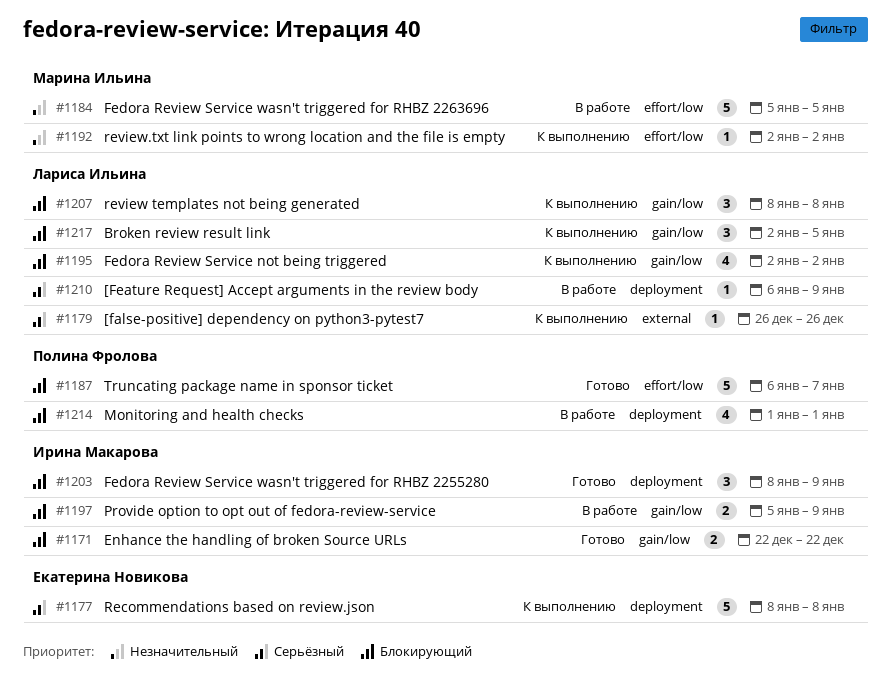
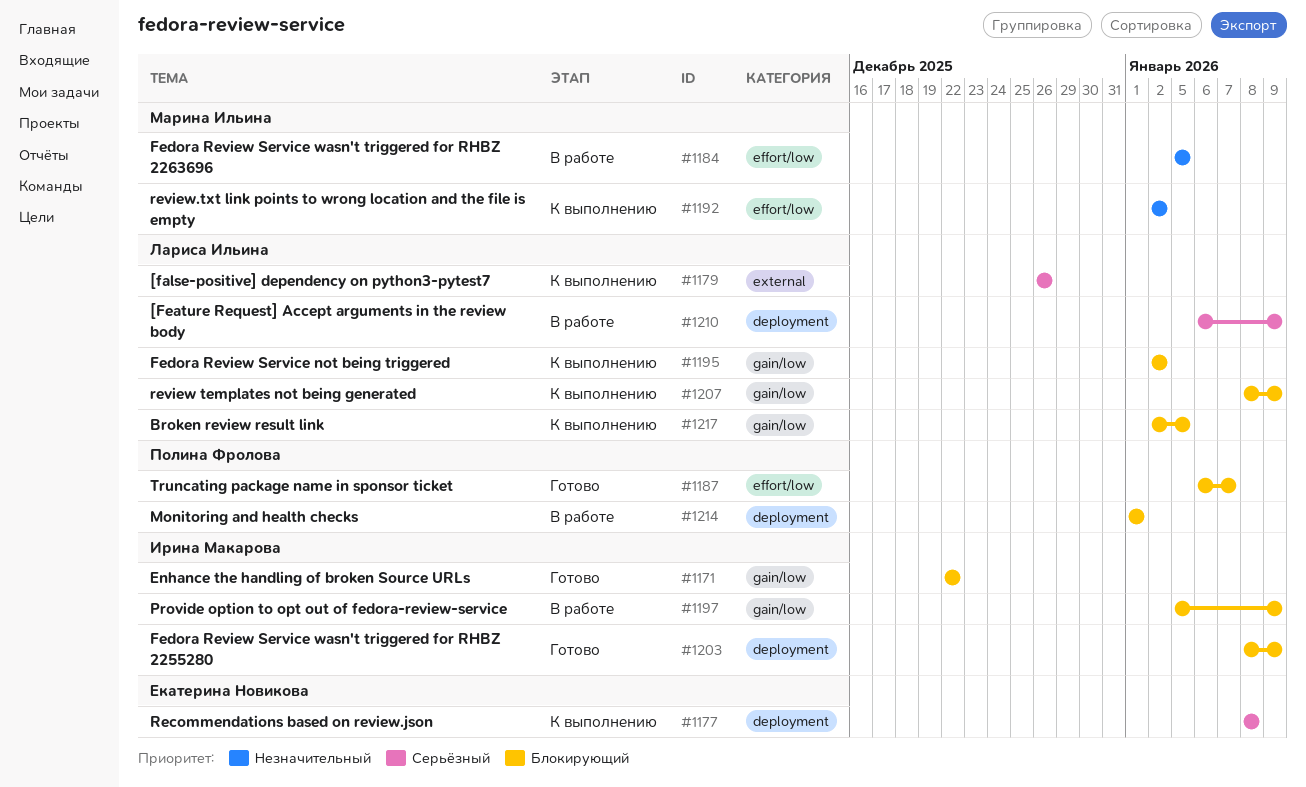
#1207, due: Jan 8 -> Jan 9

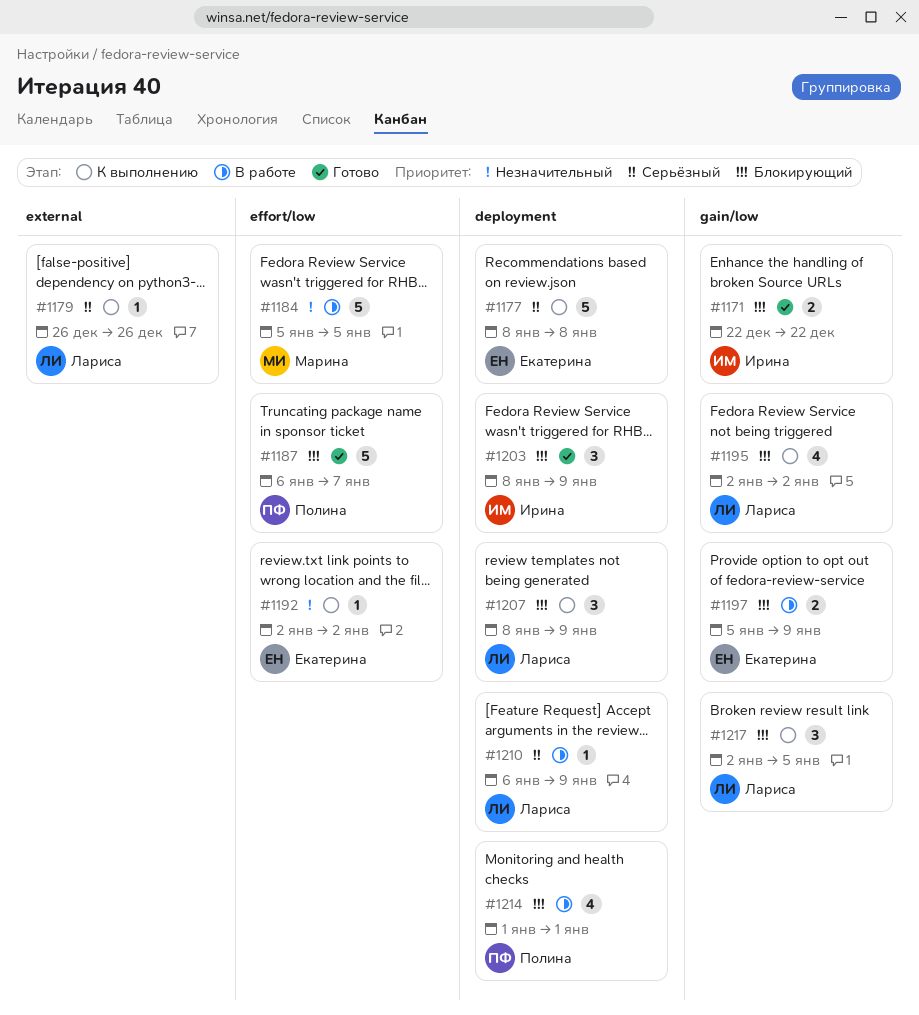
#1192, owner: Марина Ильина -> Екатерина Новикова
#1197, owner: Ирина Макарова -> Екатерина Новикова
#1207, label: gain/low -> deployment

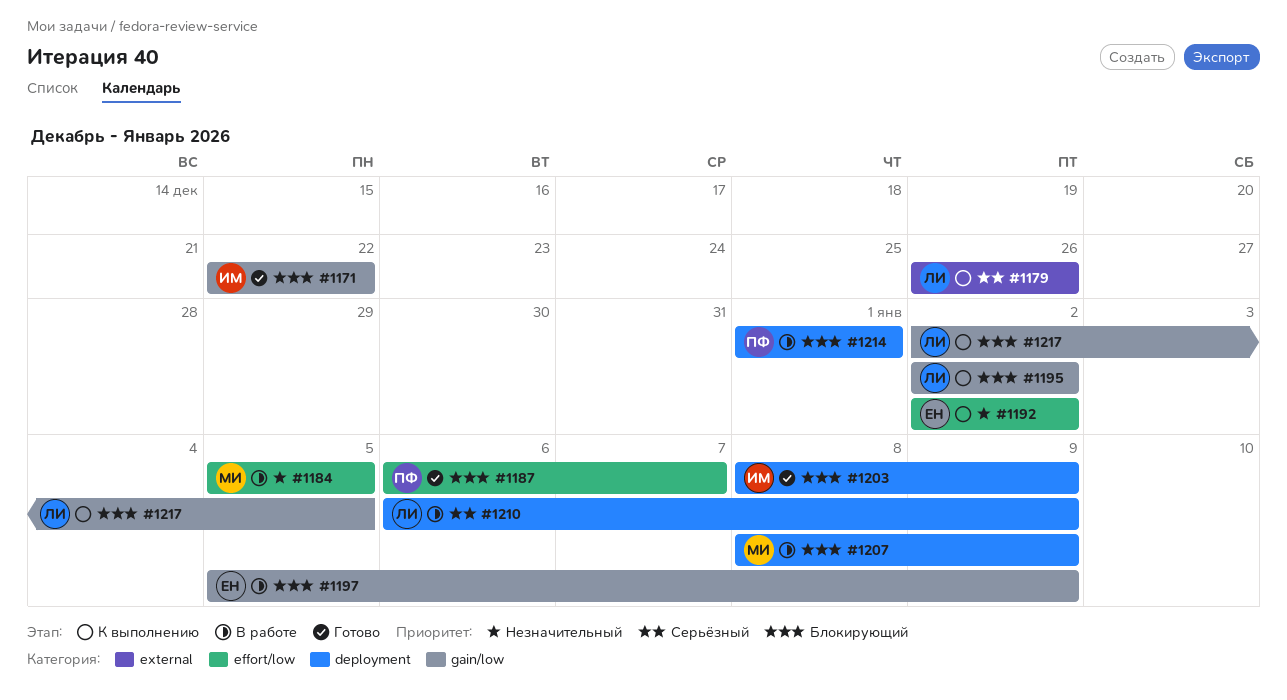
#1177: present -> none
#1207, status: К выполнению -> В работе
#1207, owner: Лариса -> Марина

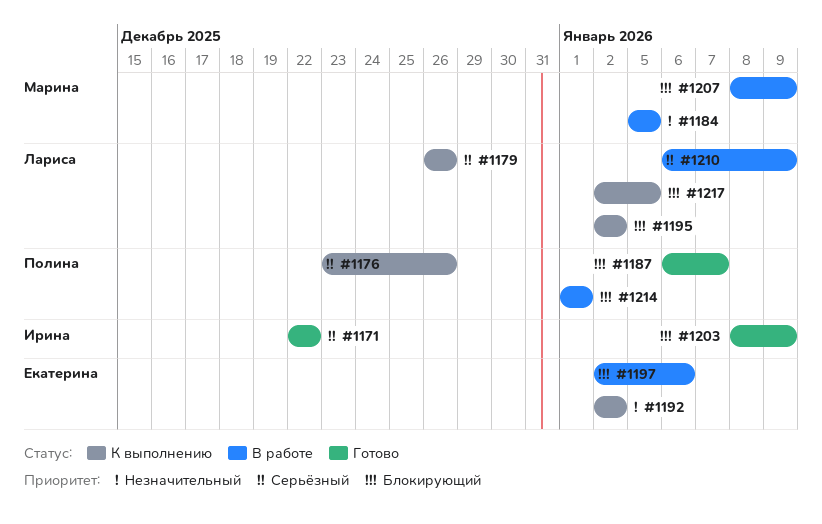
#1171, priority: Блокирующий -> Серьёзный
#1176: none -> present
#1197, start: Jan 5 -> Jan 2
#1197, due: Jan 9 -> Jan 6

